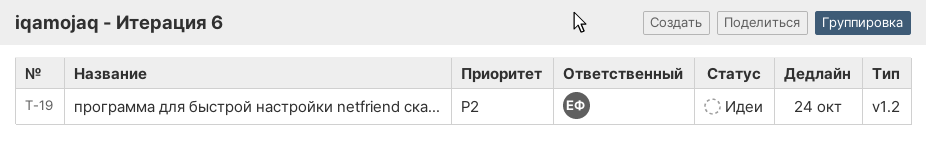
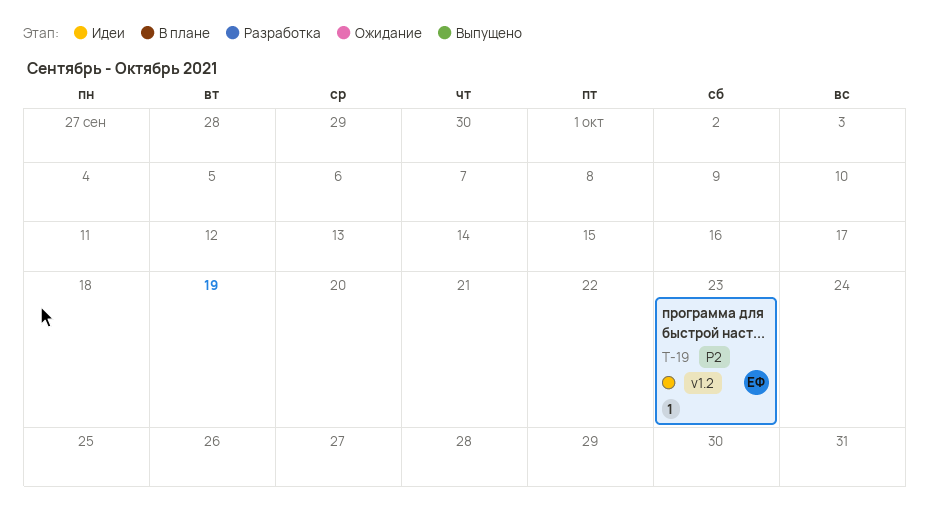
T-19, due: Oct 24 -> Oct 23

